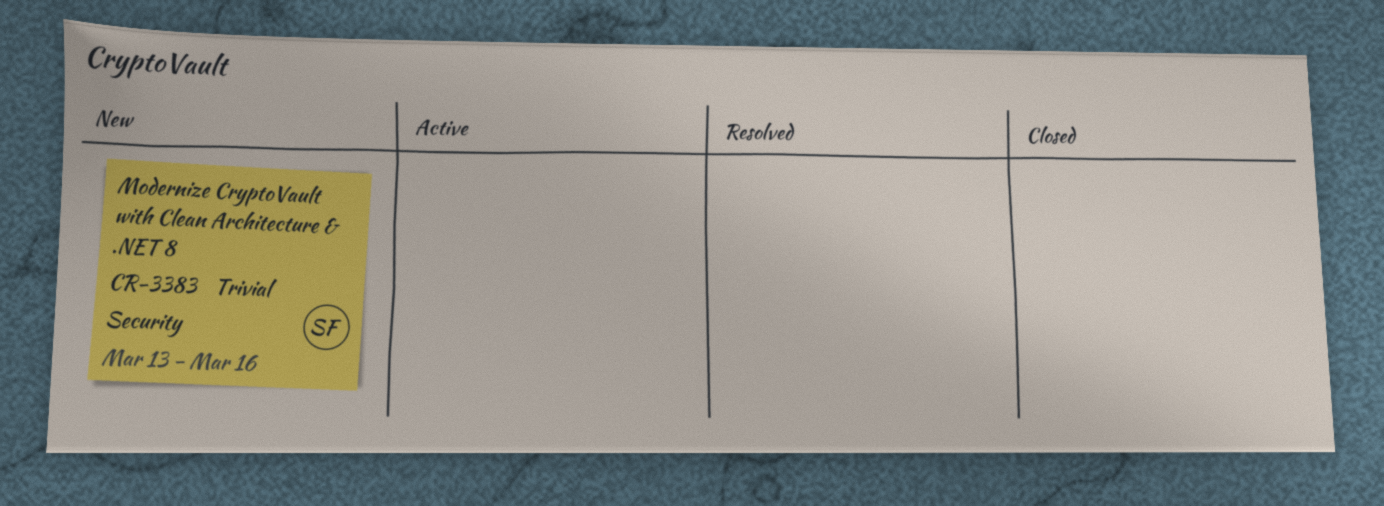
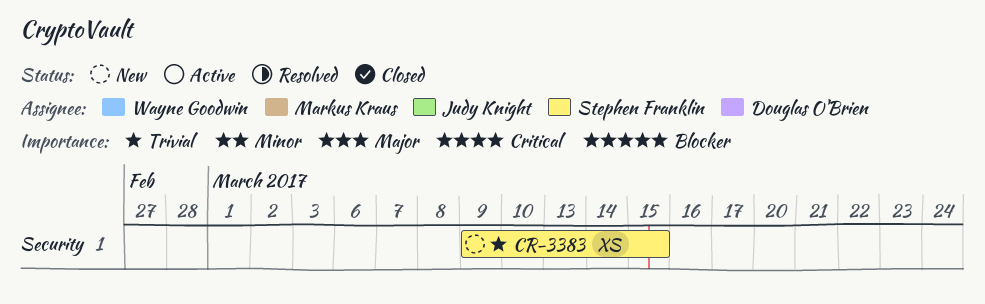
CR-3383, start: Mar 13 -> Mar 9
CR-3383, due: Mar 16 -> Mar 15

